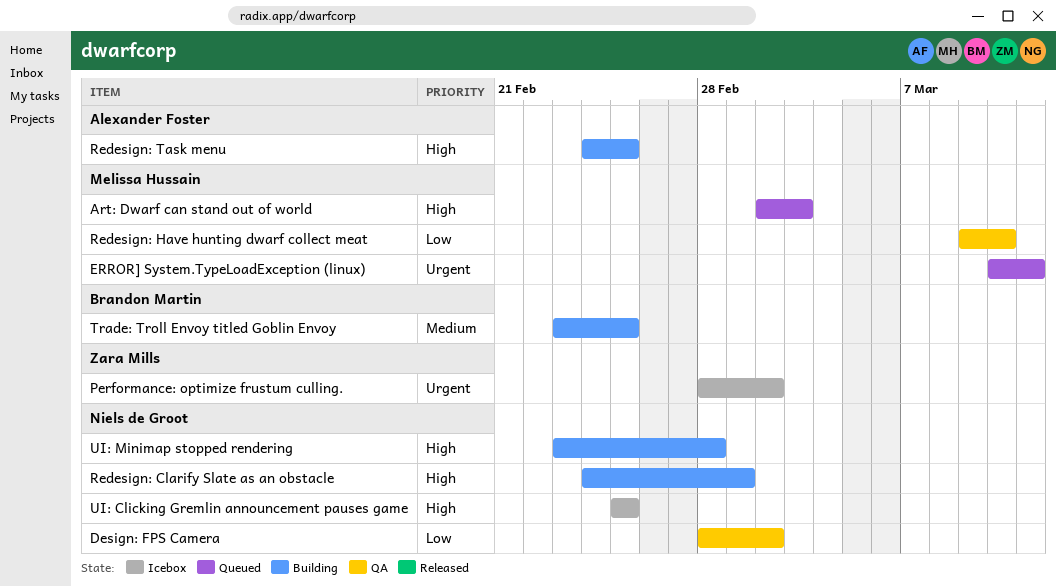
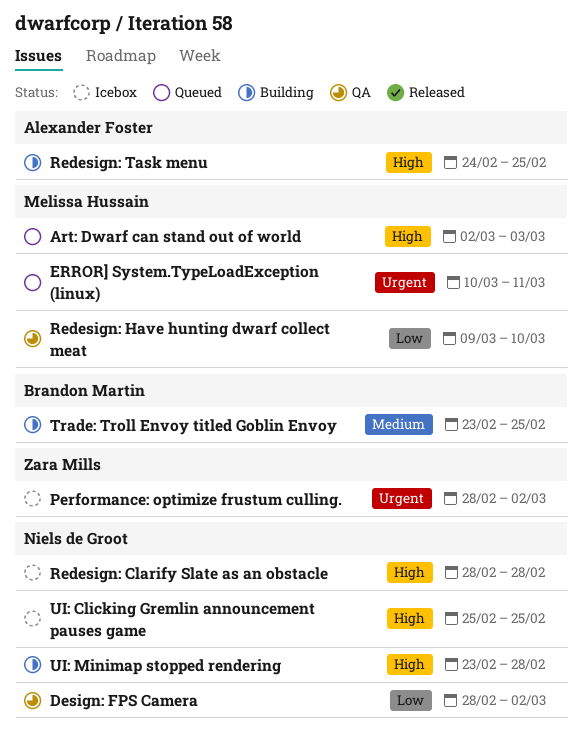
Redesign: Clarify Slate as an obstacle, status: Building -> Icebox
Redesign: Clarify Slate as an obstacle, start: Feb 24 -> Feb 28
Redesign: Clarify Slate as an obstacle, due: Mar 1 -> Feb 28

